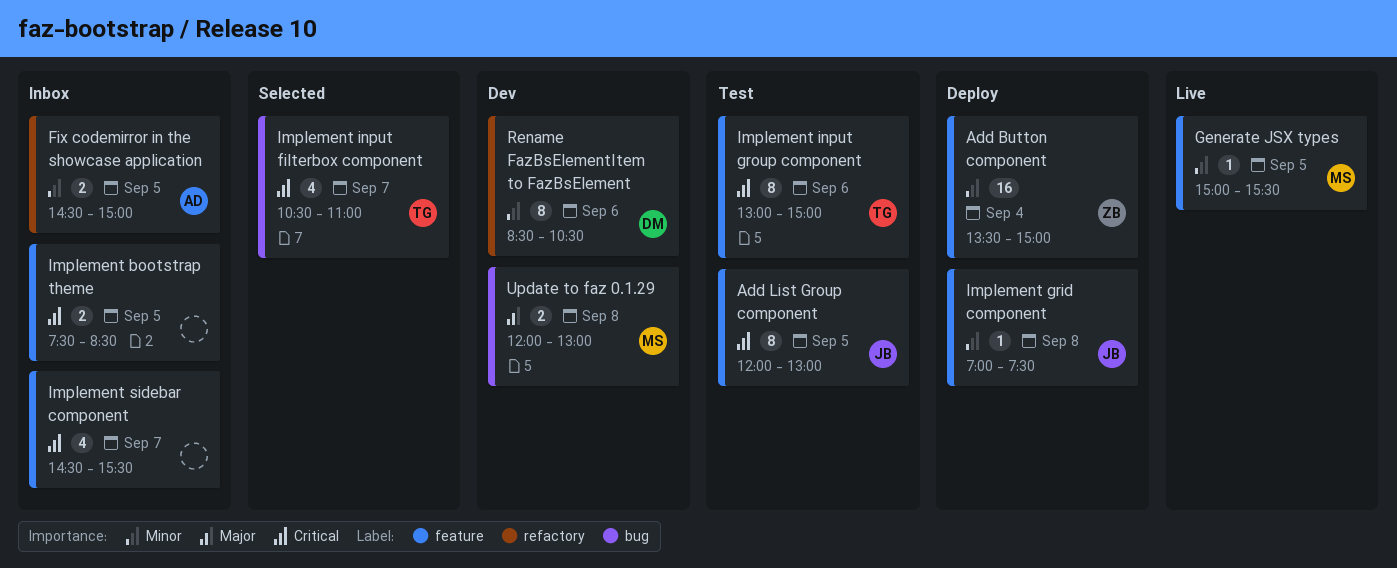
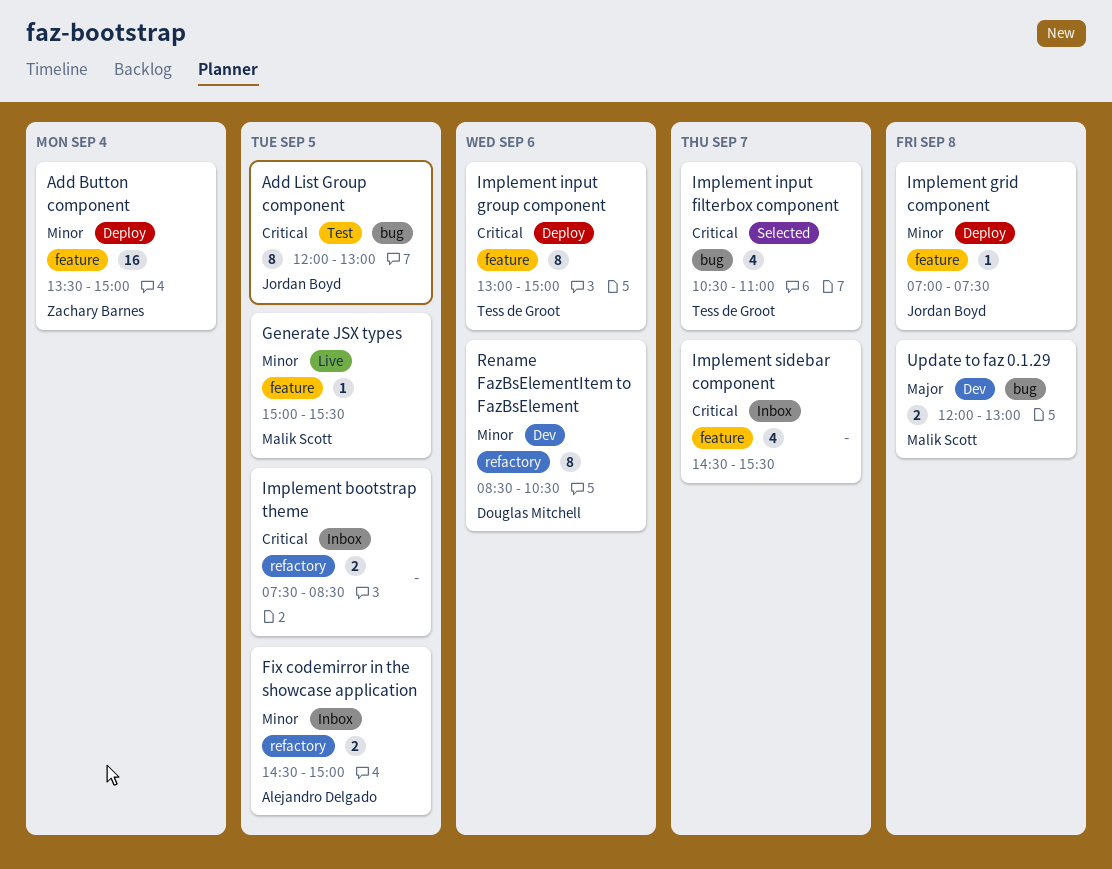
Add List Group component, label: feature -> bug
Implement bootstrap theme, label: feature -> refactory
Implement input group component, status: Test -> Deploy

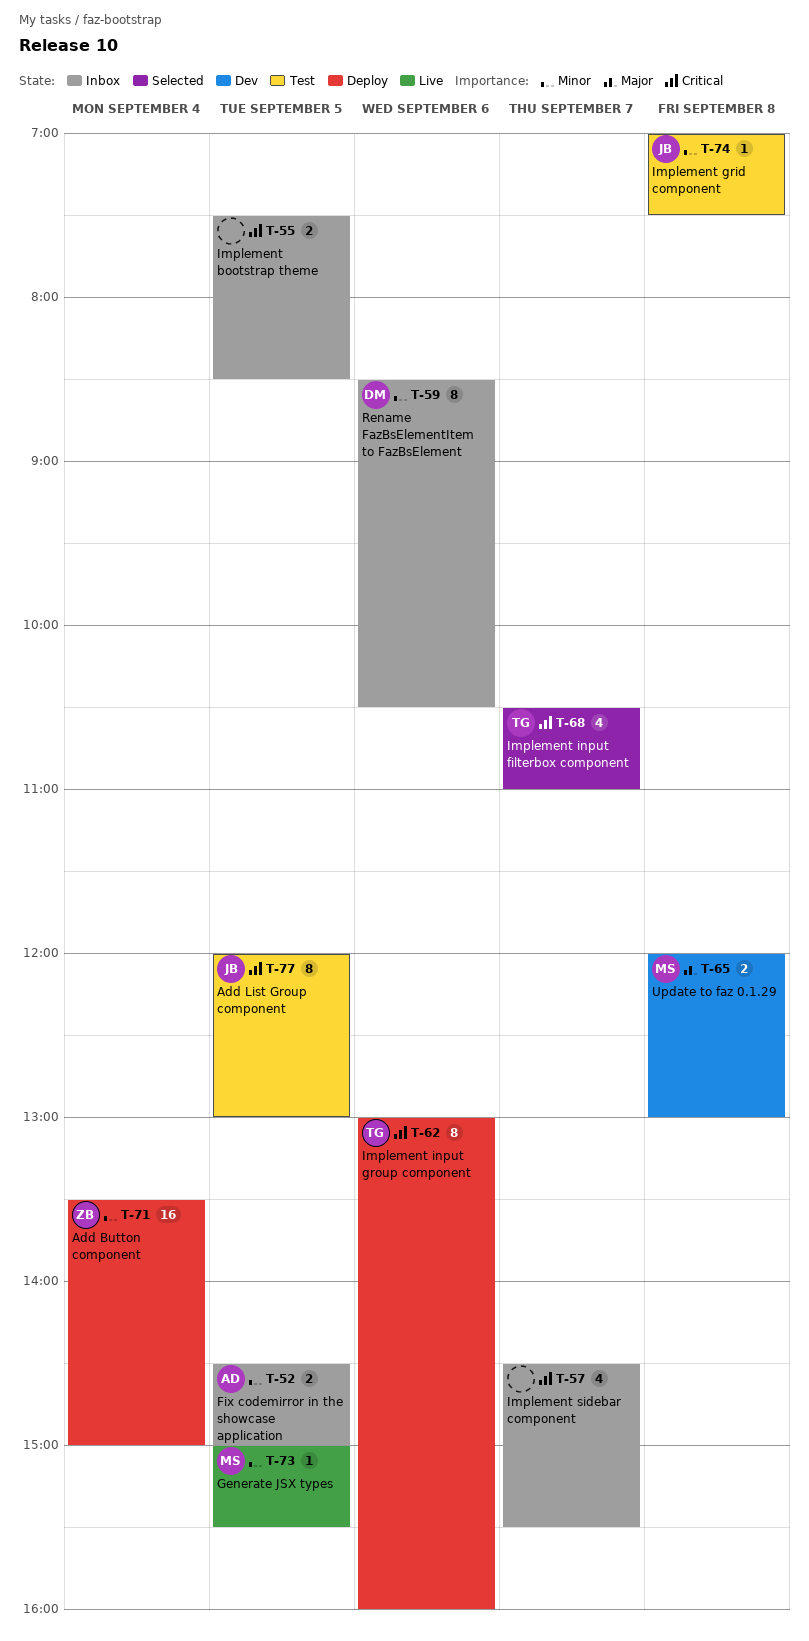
Implement grid component, status: Deploy -> Test
Implement input group component, ends: 15:00 -> 16:00
Rename FazBsElementItem to FazBsElement, status: Dev -> Inbox

